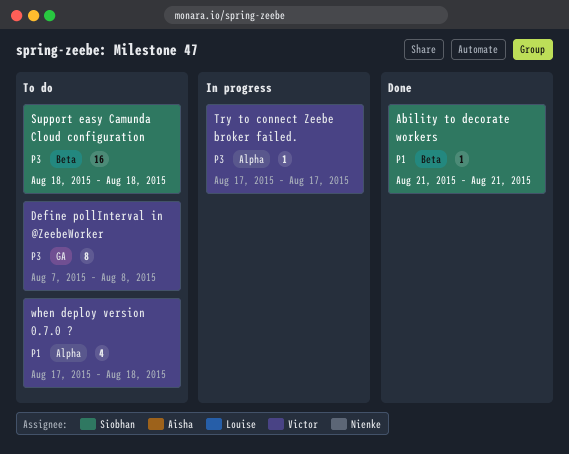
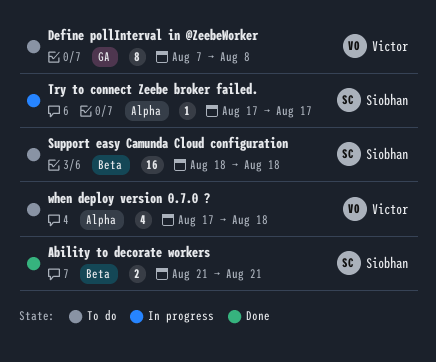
Ability to decorate workers, estimate: 1 -> 2
Try to connect Zeebe broker failed., owner: Victor -> Siobhan

